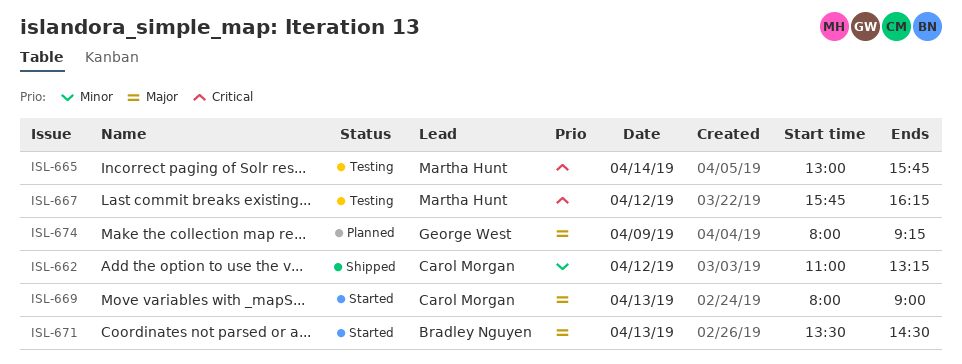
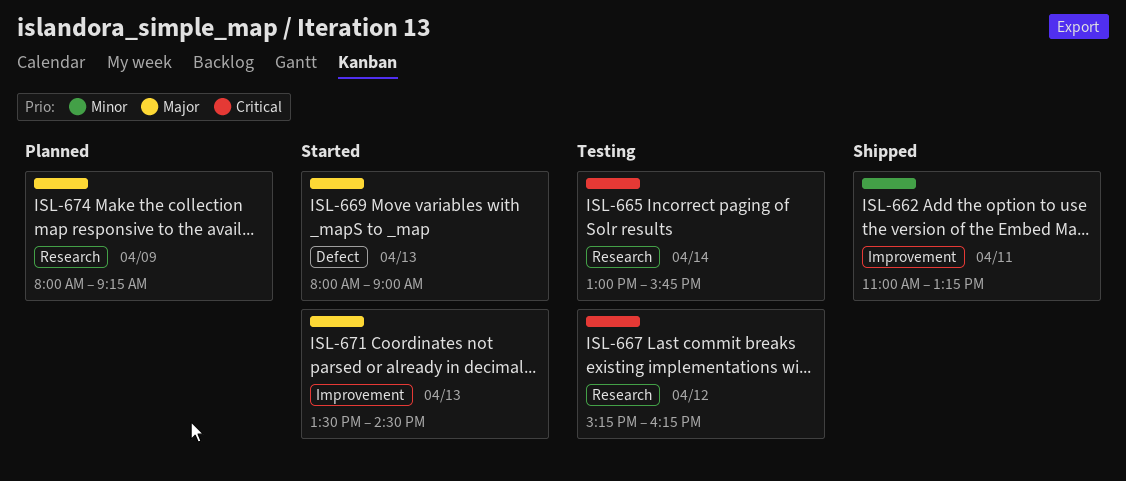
ISL-662, day: Apr 12 -> Apr 11
ISL-667, begins: 15:45 -> 15:15

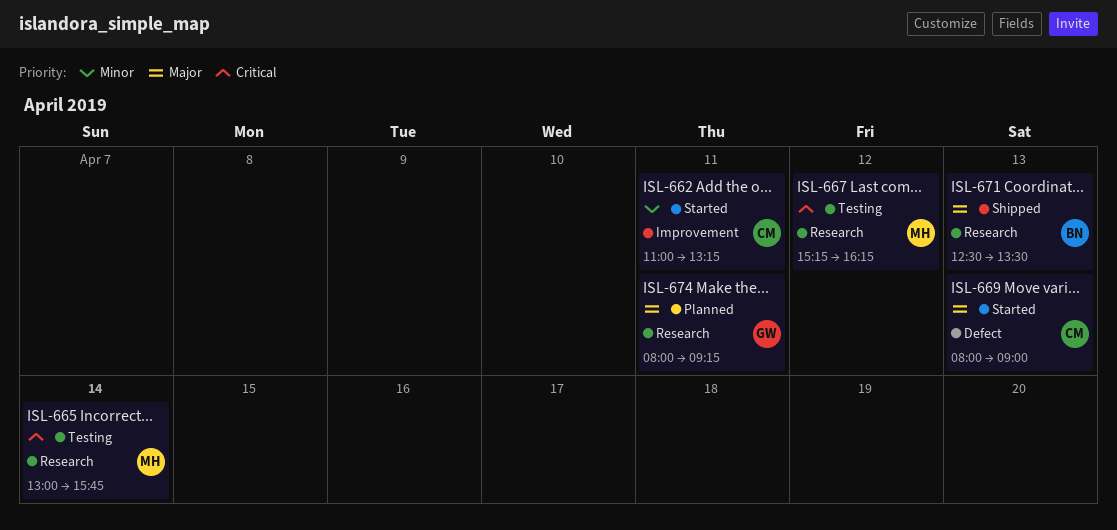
ISL-662, status: Shipped -> Started
ISL-671, status: Started -> Shipped
ISL-671, label: Improvement -> Research
ISL-671, begins: 13:30 -> 12:30
ISL-671, ends: 14:30 -> 13:30
ISL-674, day: Apr 9 -> Apr 11

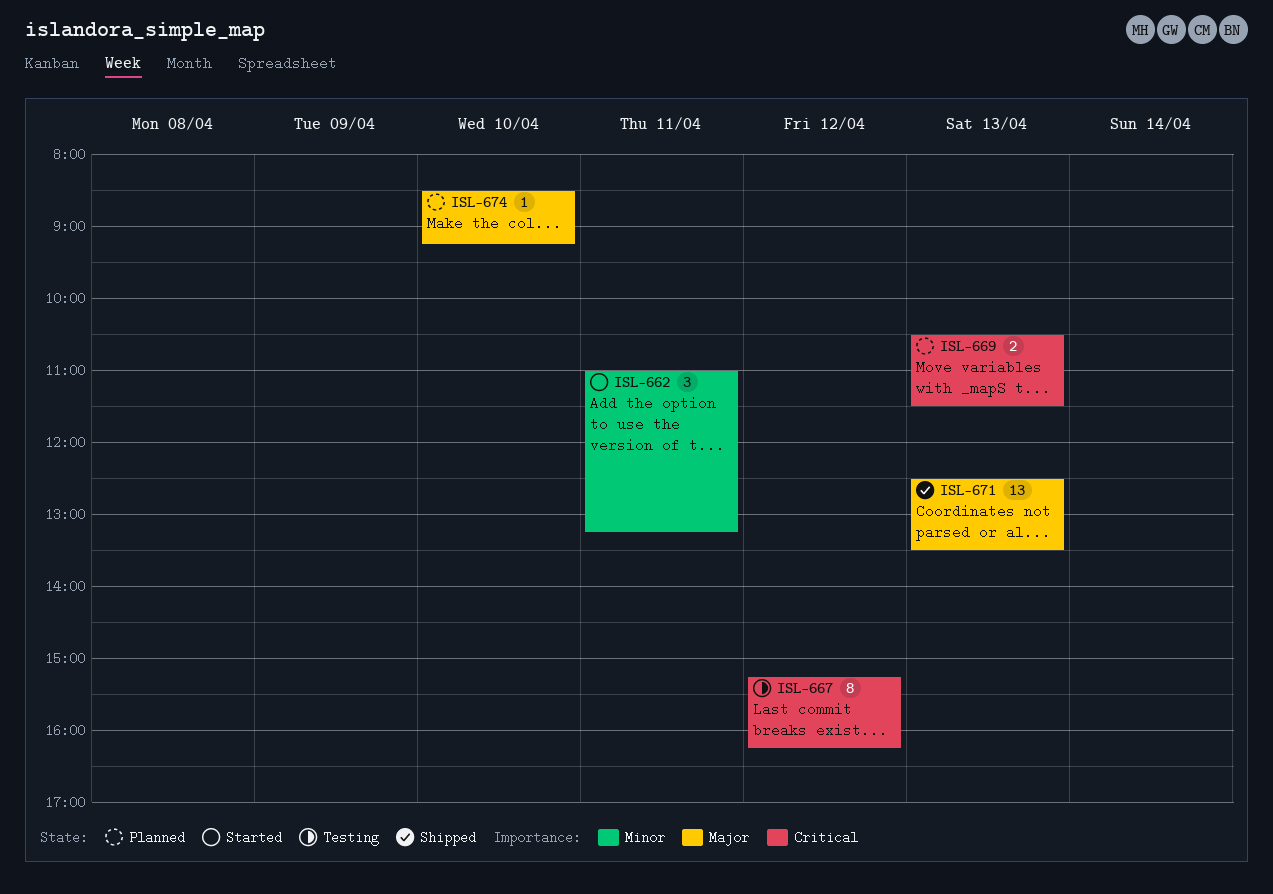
ISL-665: present -> none
ISL-669, status: Started -> Planned
ISL-669, priority: Major -> Critical
ISL-669, begins: 08:00 -> 10:30
ISL-669, ends: 09:00 -> 11:30
ISL-674, day: Apr 11 -> Apr 10
ISL-674, begins: 08:00 -> 08:30

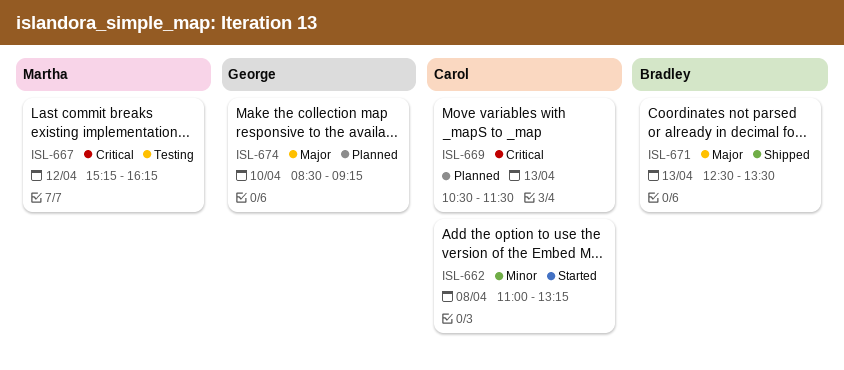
ISL-662, day: Apr 11 -> Apr 8

